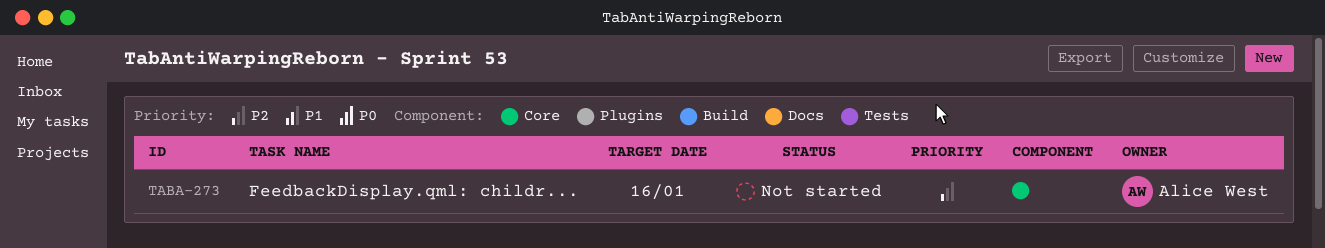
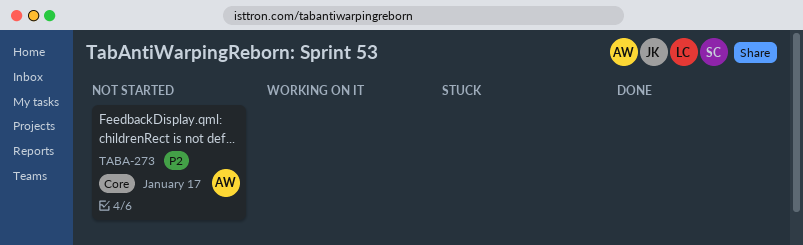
TABA-273, due: Jan 16 -> Jan 17

